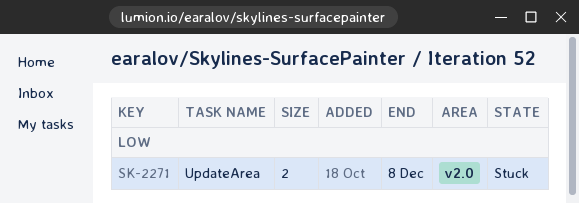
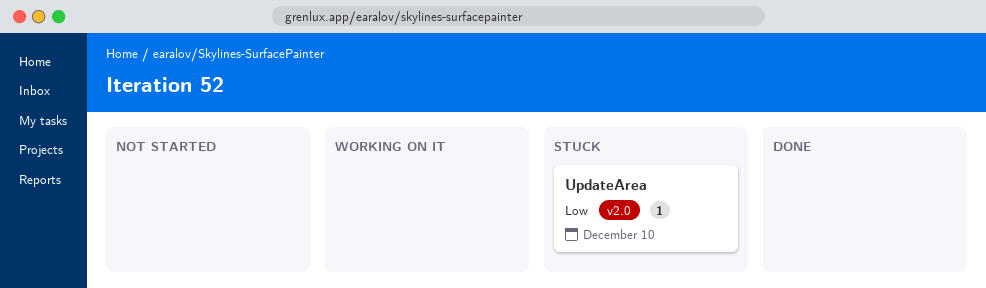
UpdateArea, estimate: 2 -> 1
UpdateArea, due: Dec 8 -> Dec 10

